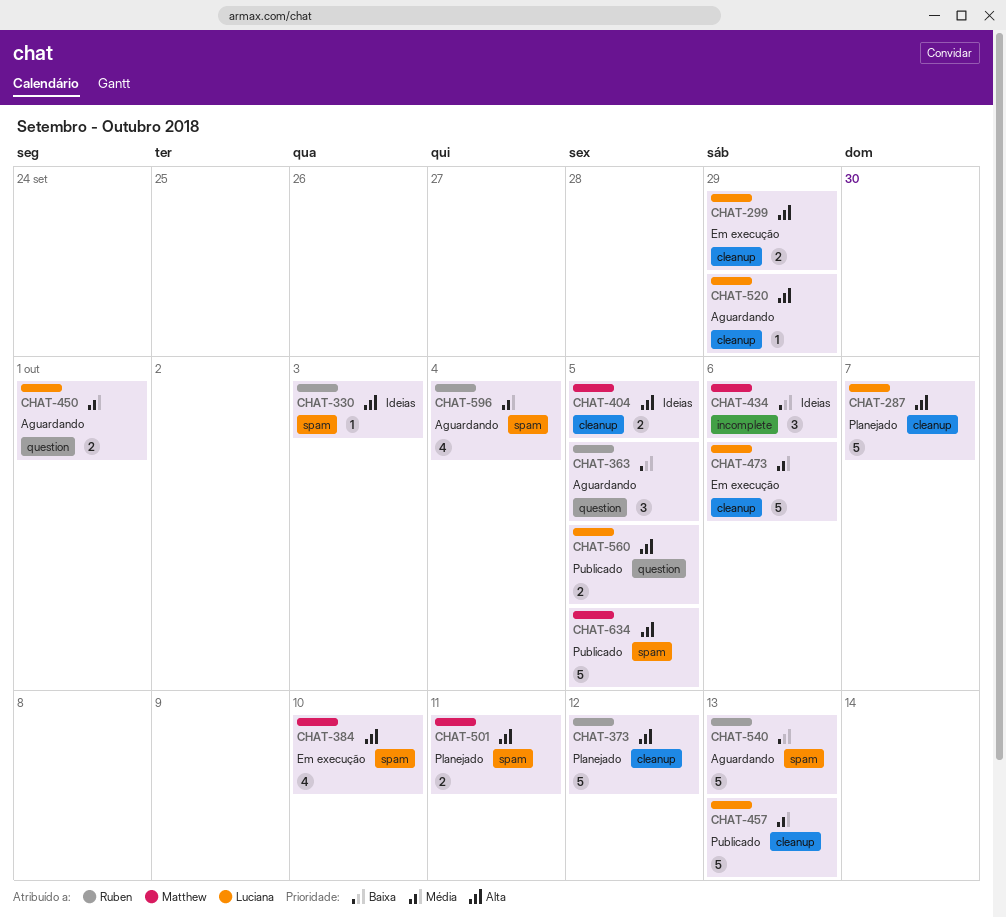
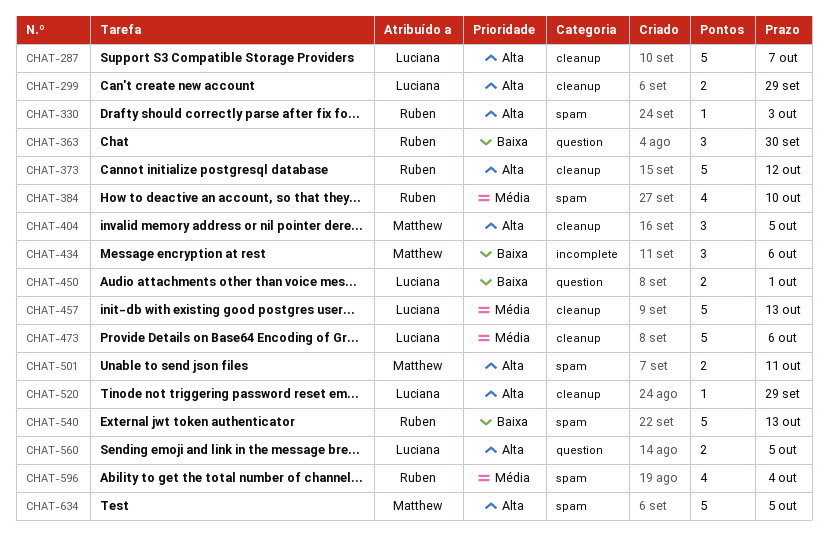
CHAT-363, due: Oct 5 -> Sep 30
CHAT-384, owner: Matthew -> Ruben
CHAT-384, priority: Alta -> Média
CHAT-404, estimate: 2 -> 3
CHAT-450, priority: Média -> Baixa

